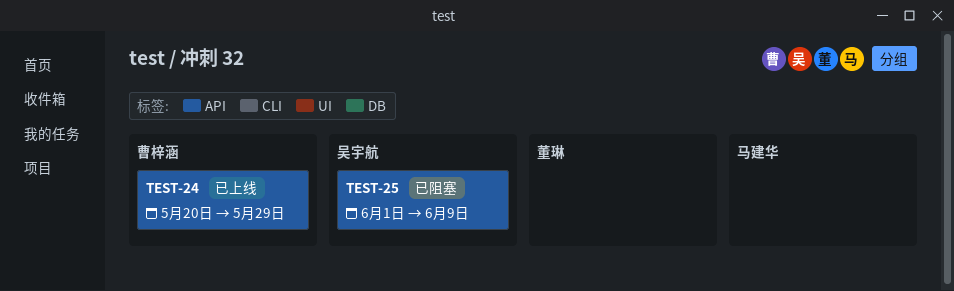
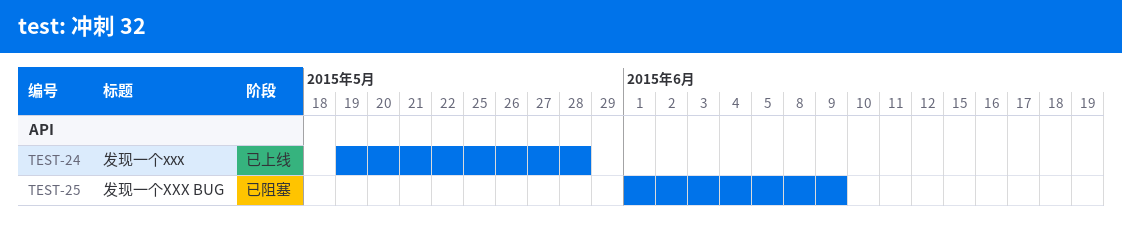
TEST-24, start: May 20 -> May 19
TEST-24, due: May 29 -> May 28

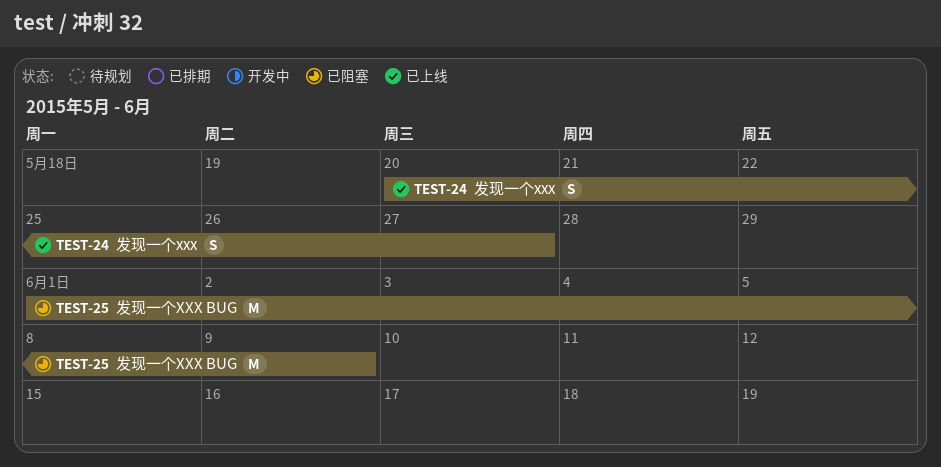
TEST-24, start: May 19 -> May 20
TEST-24, due: May 28 -> May 27

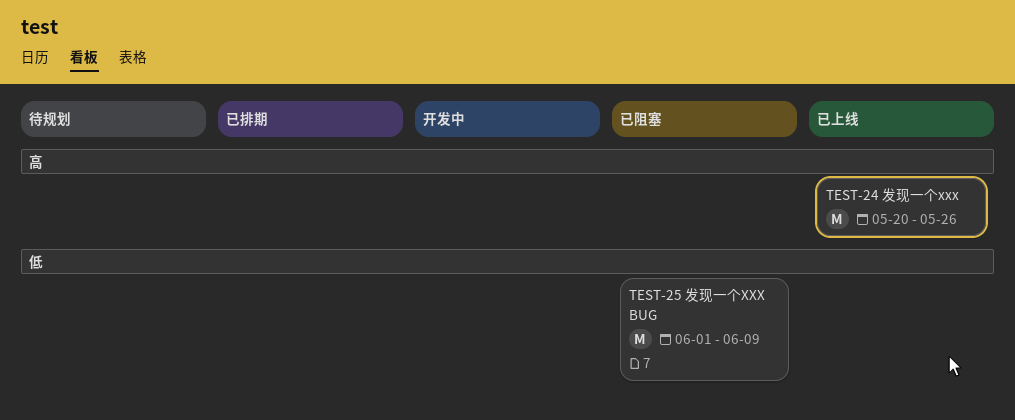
TEST-24, estimate: S -> M
TEST-24, due: May 27 -> May 26

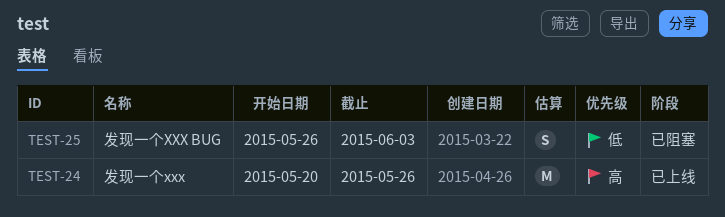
TEST-25, estimate: M -> S
TEST-25, start: Jun 1 -> May 26
TEST-25, due: Jun 9 -> Jun 3

